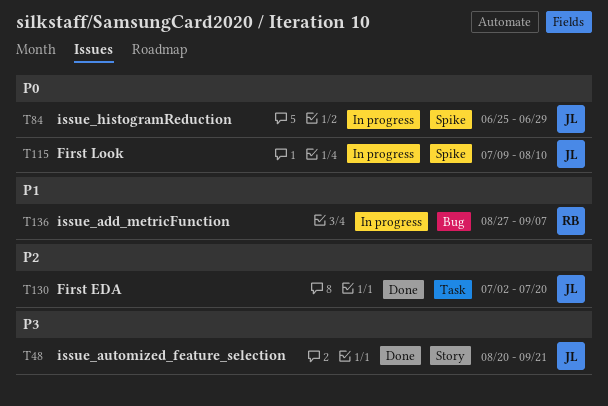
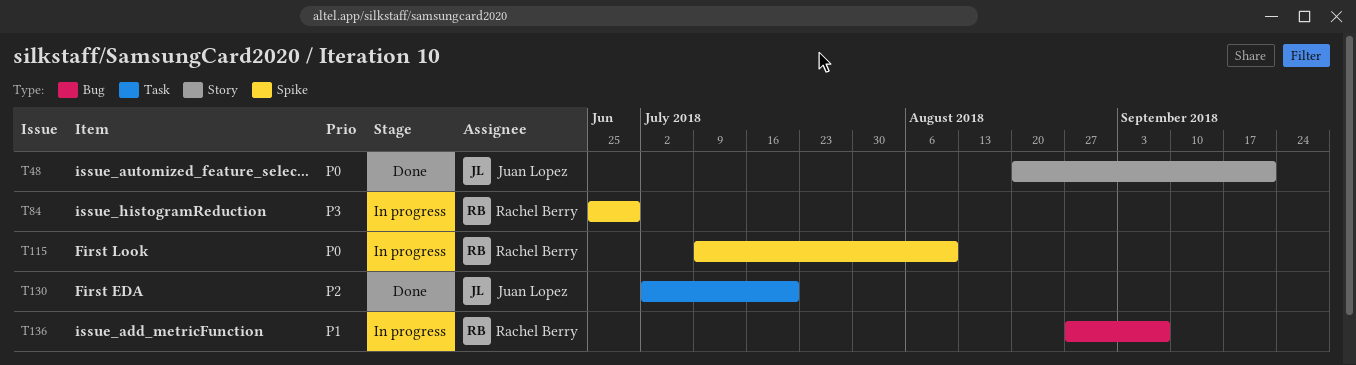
T48, priority: P3 -> P0
T84, owner: Juan Lopez -> Rachel Berry
T84, priority: P0 -> P3
T115, owner: Juan Lopez -> Rachel Berry

